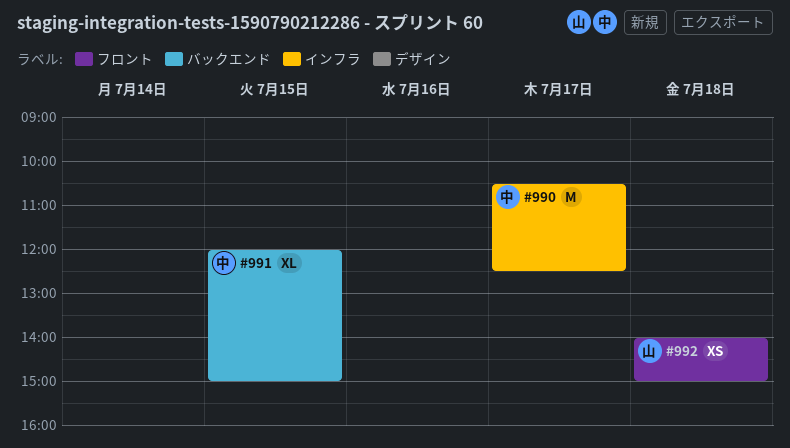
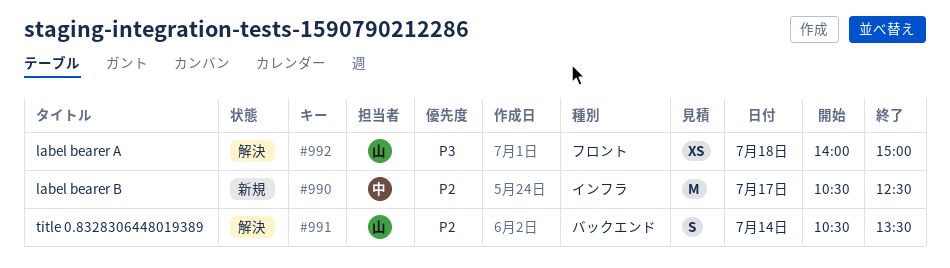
#991, owner: 中 -> 山
#991, estimate: XL -> S
#991, day: Jul 15 -> Jul 14
#991, begins: 12:00 -> 10:30
#991, ends: 15:00 -> 13:30

